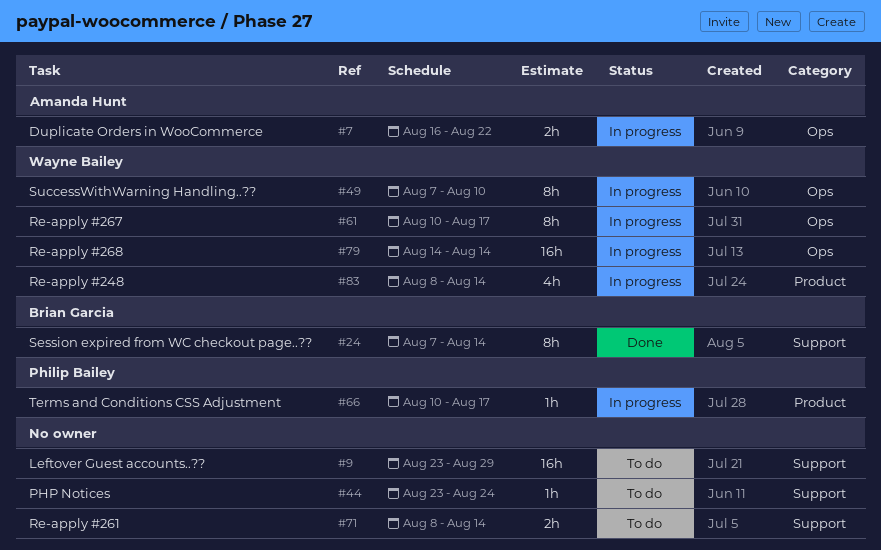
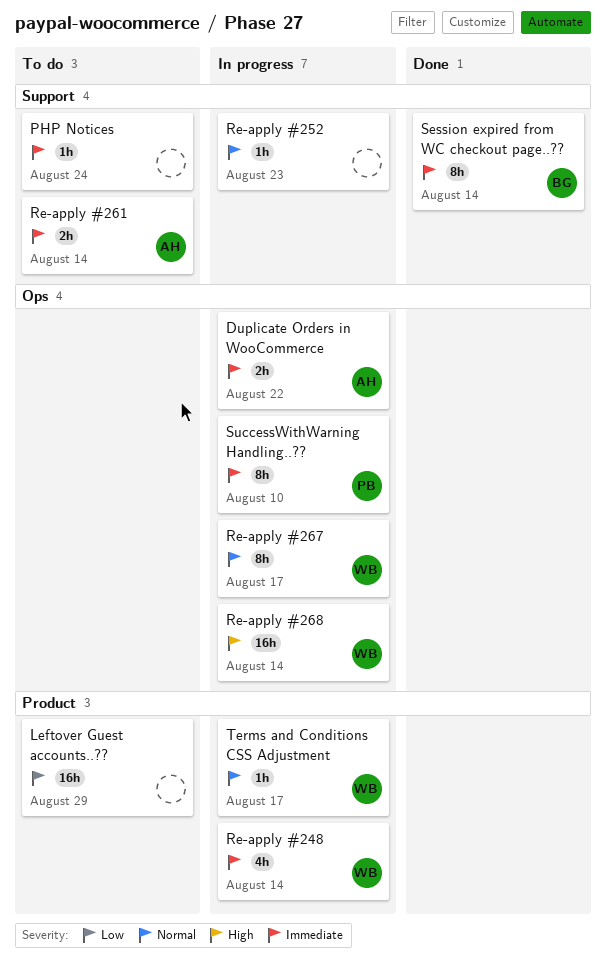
Leftover Guest accounts..??, label: Support -> Product
Re-apply #252: none -> present
Re-apply #261, owner: none -> Amanda Hunt
SuccessWithWarning Handling..??, owner: Wayne Bailey -> Philip Bailey
Terms and Conditions CSS Adjustment, owner: Philip Bailey -> Wayne Bailey

